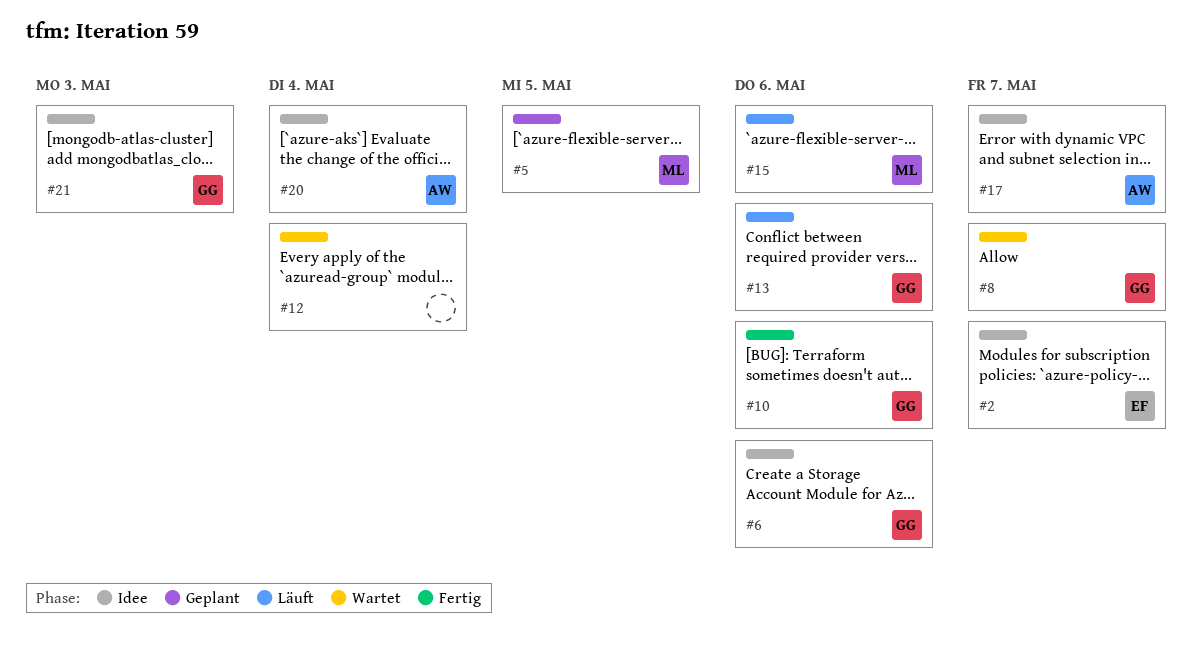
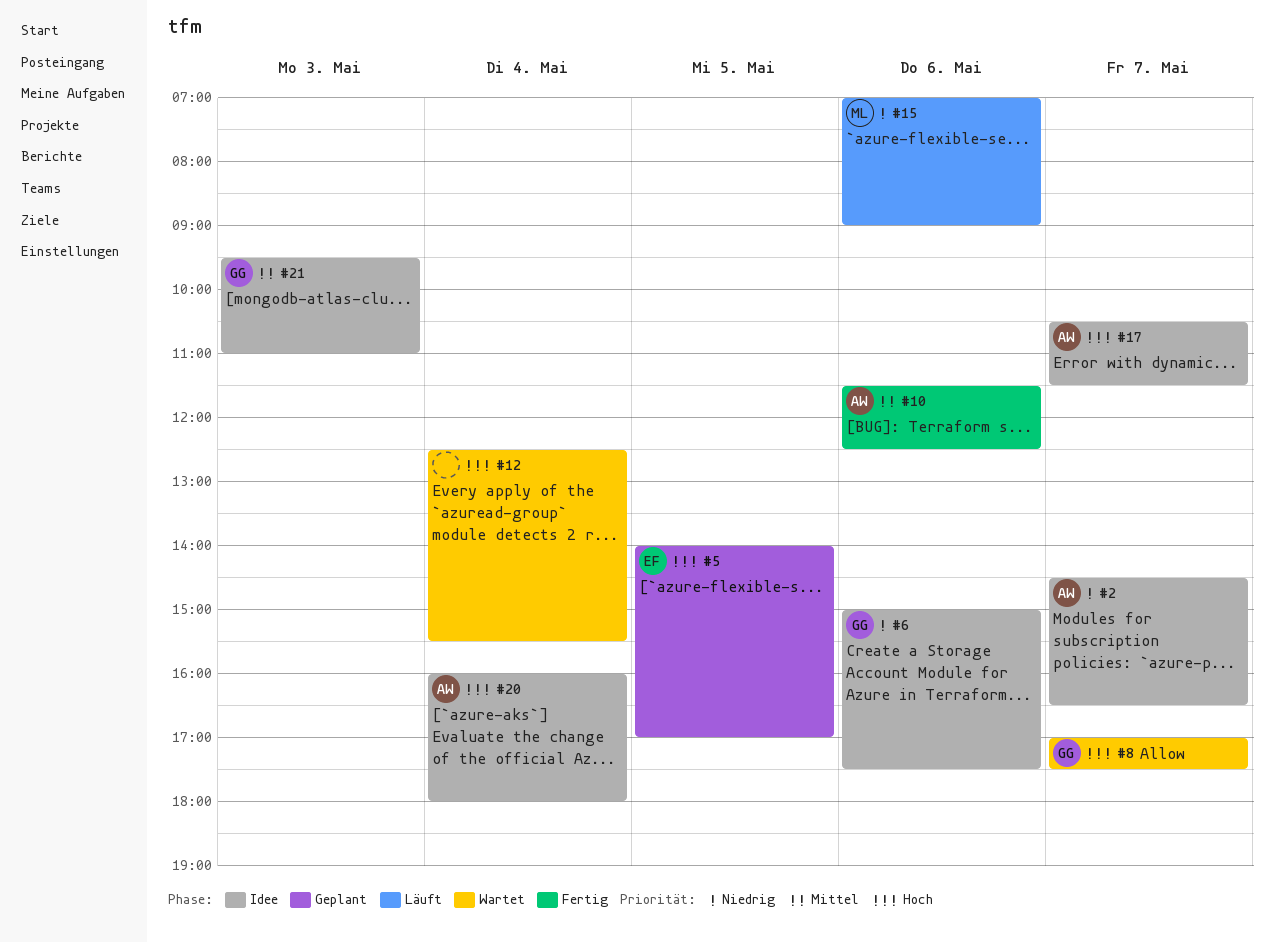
#2, owner: EF -> AW
#5, owner: ML -> EF
#10, owner: GG -> AW
#13: present -> none

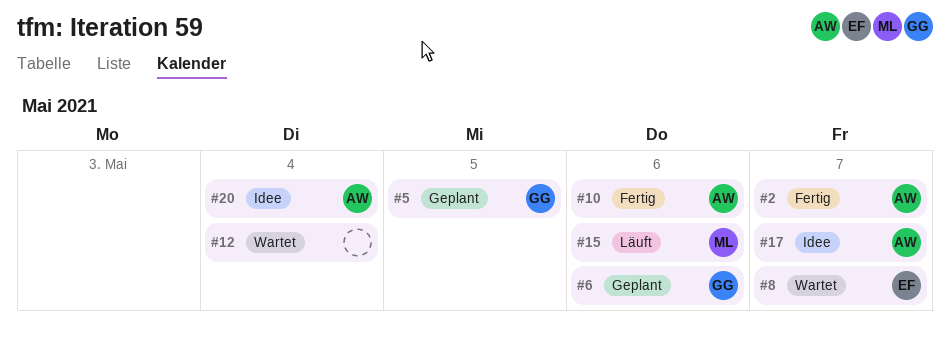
#2, status: Idee -> Fertig
#5, owner: EF -> GG
#6, status: Idee -> Geplant
#8, owner: GG -> EF
#21: present -> none

